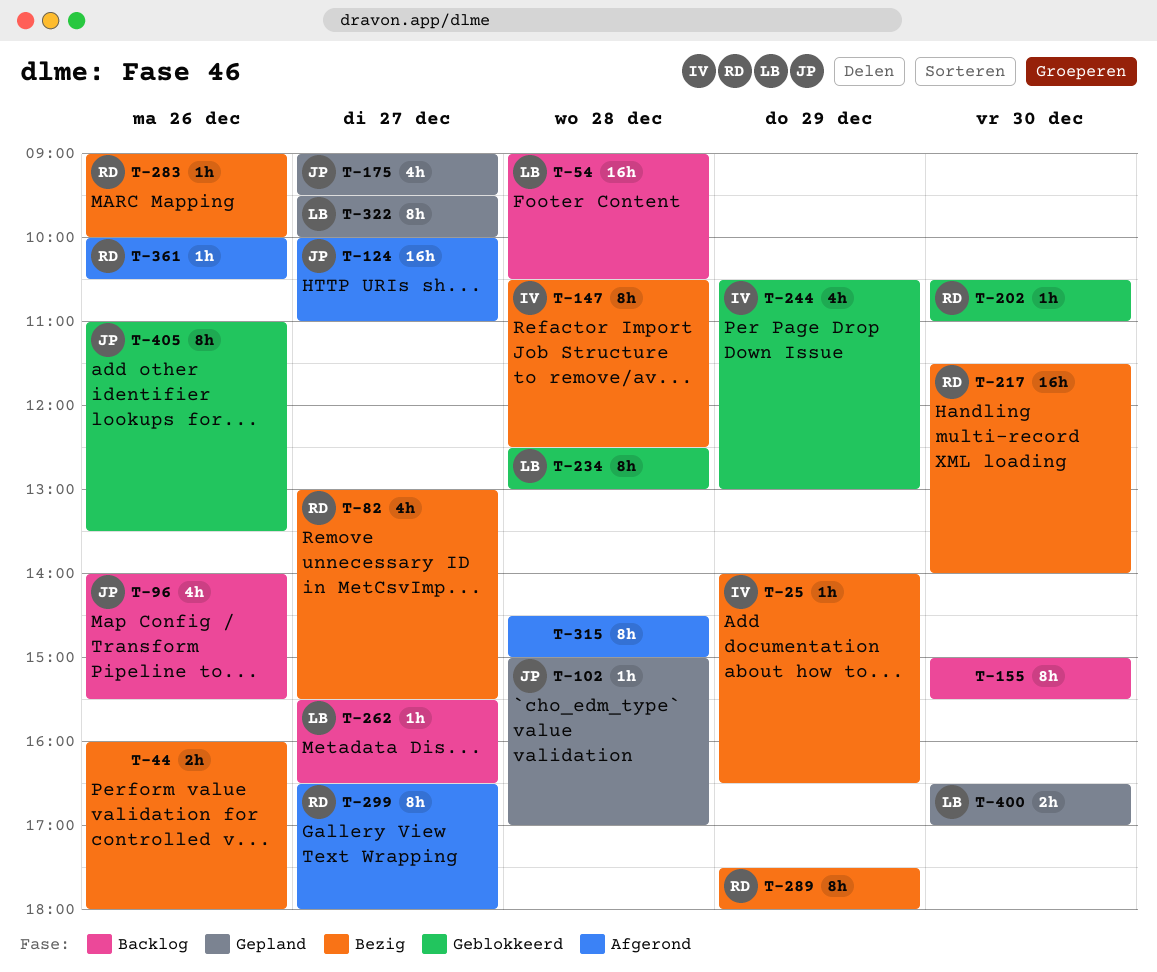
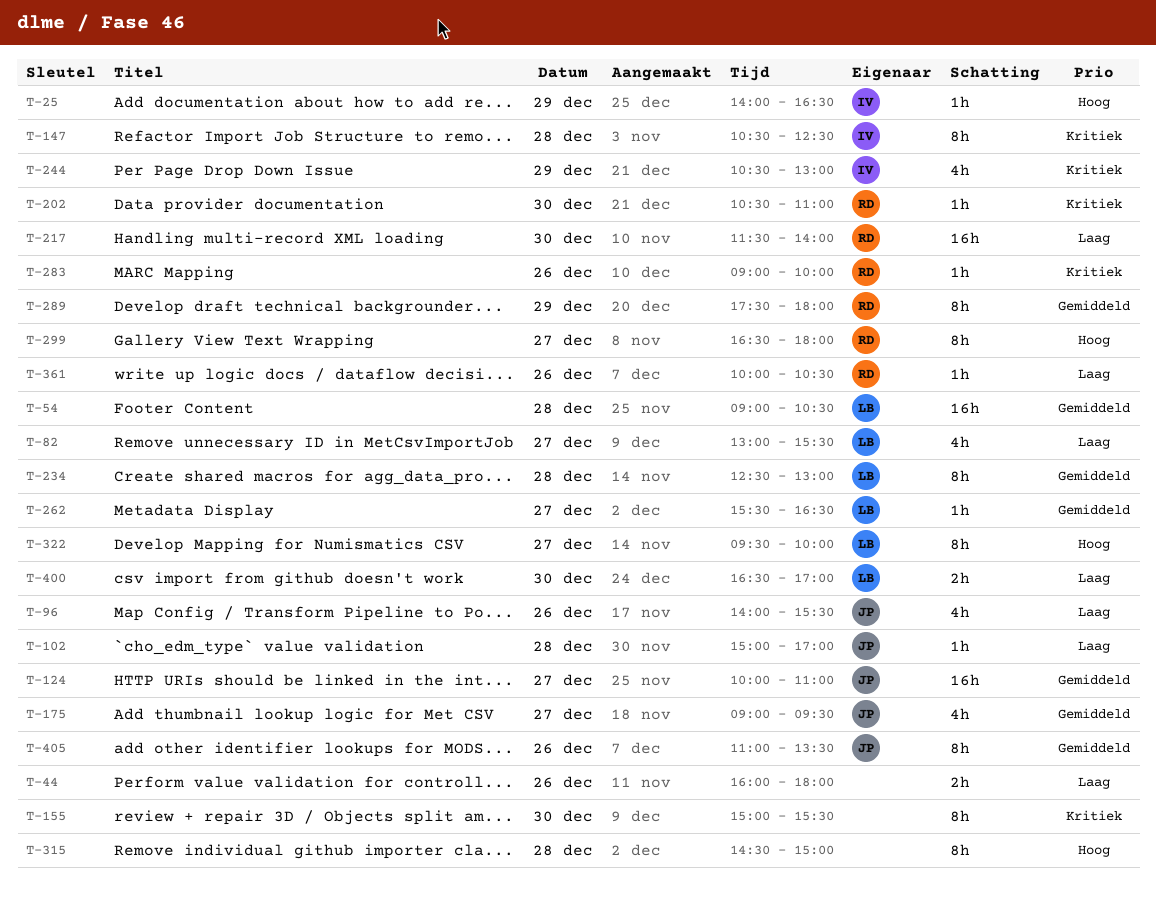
T-82, owner: RD -> LB

